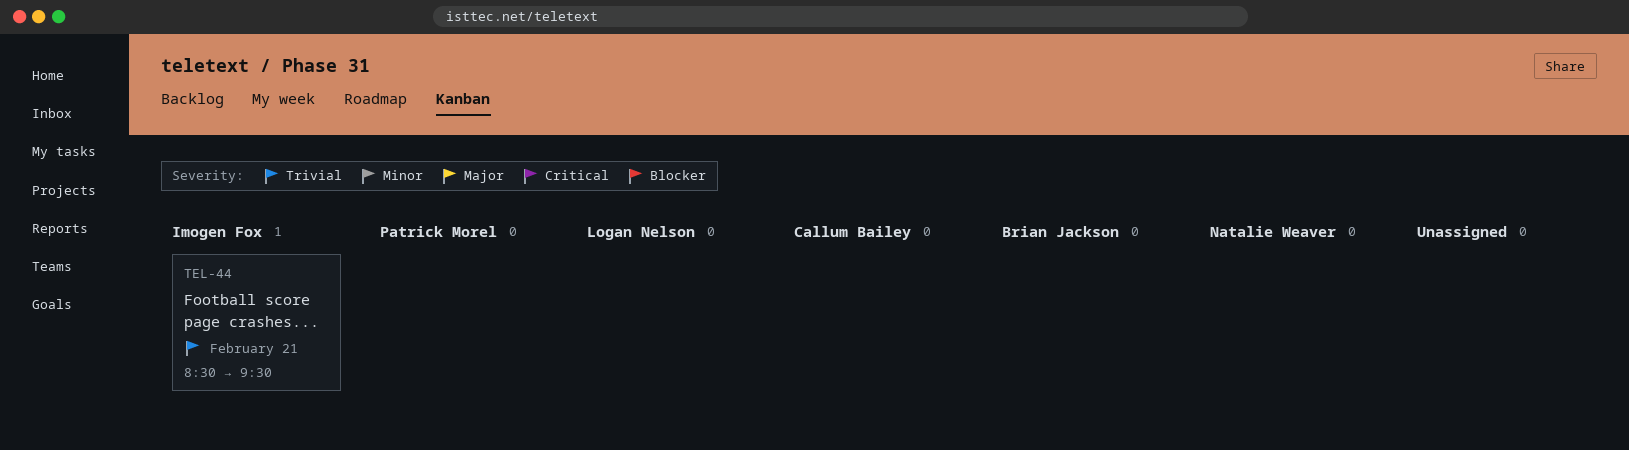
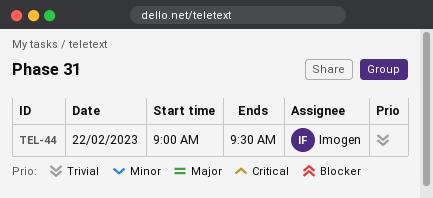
TEL-44, day: Feb 21 -> Feb 22
TEL-44, begins: 08:30 -> 09:00

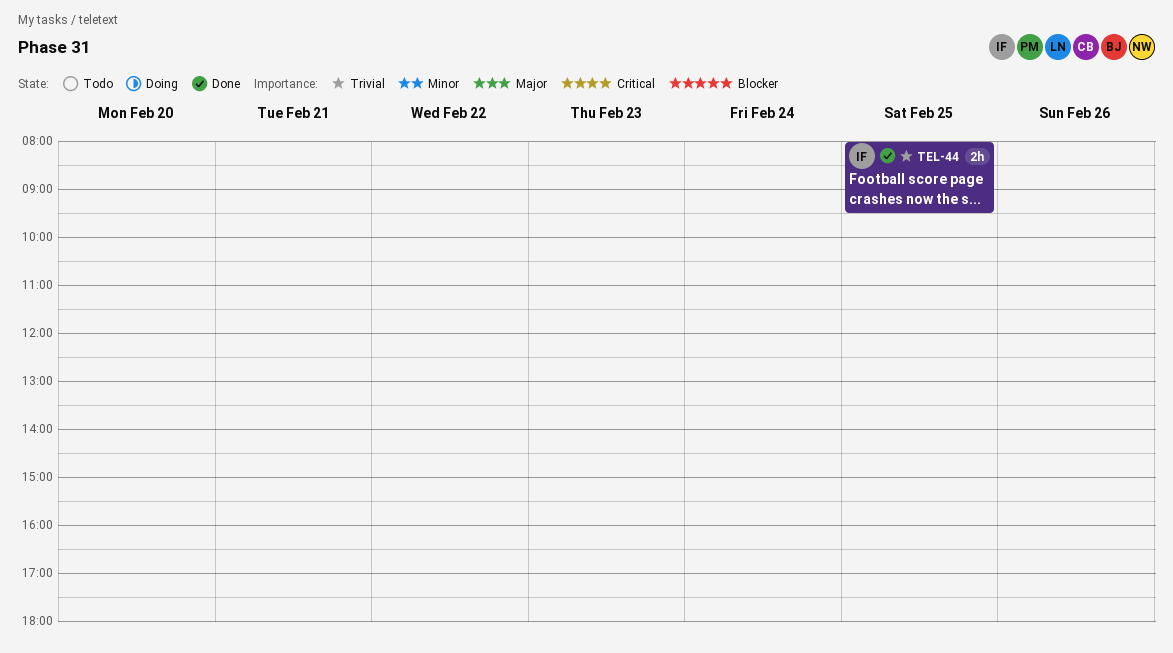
TEL-44, day: Feb 22 -> Feb 25
TEL-44, begins: 09:00 -> 08:00

